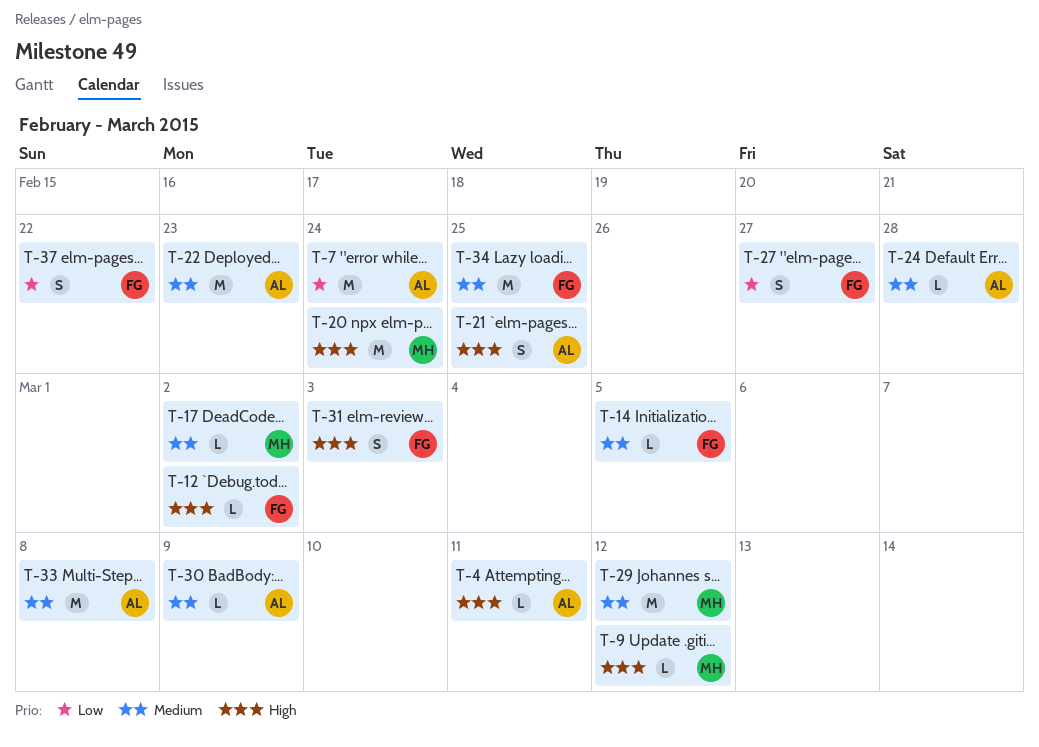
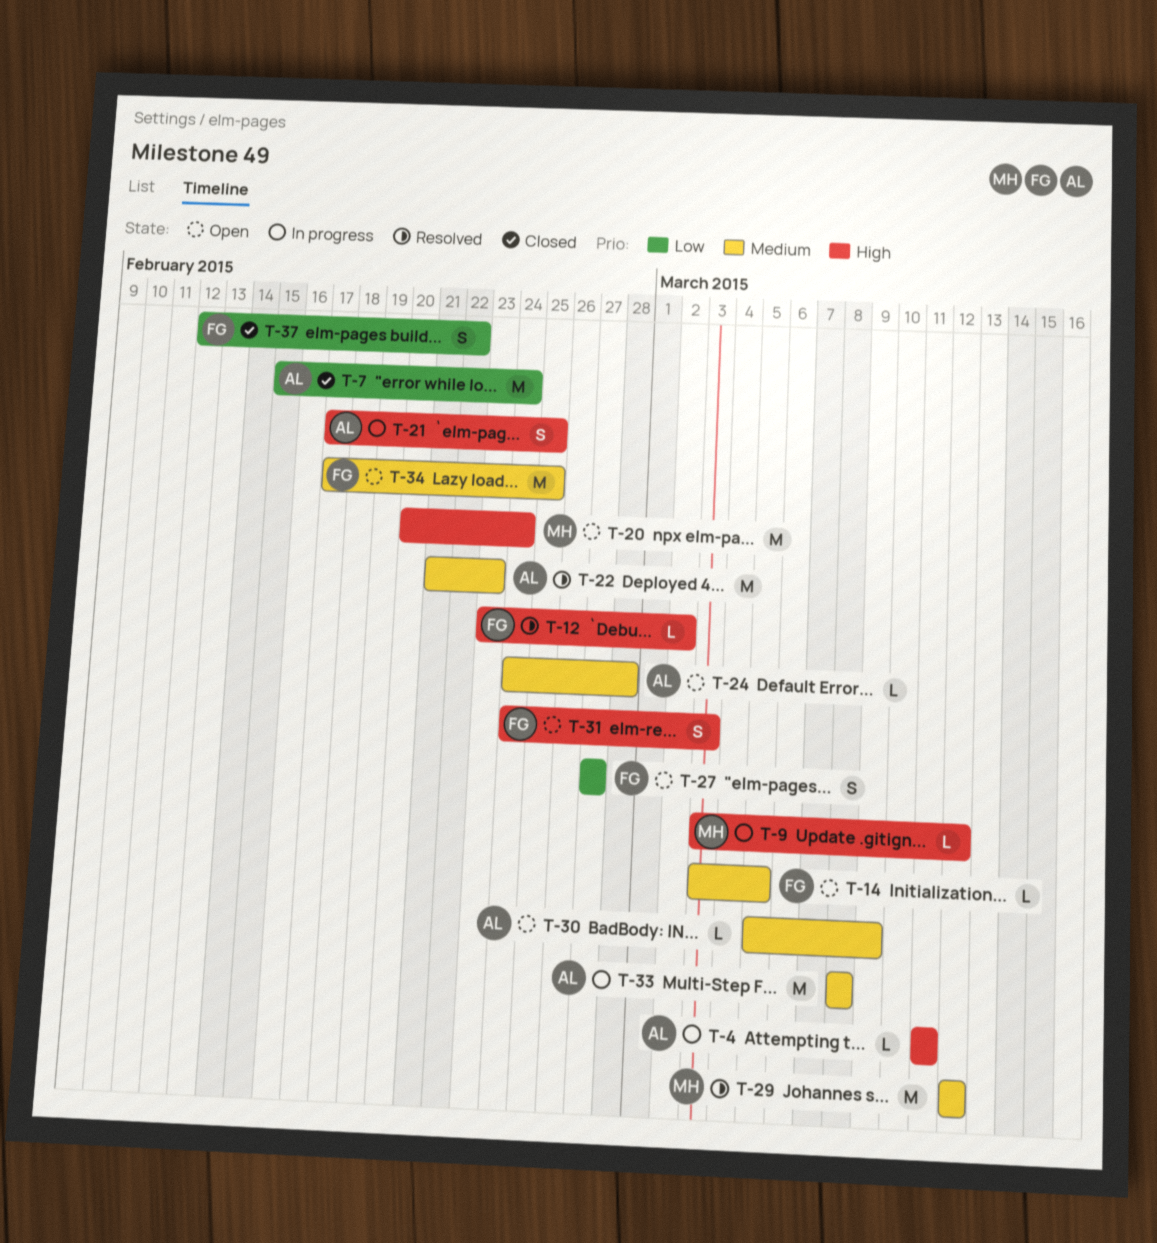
T-17: present -> none

